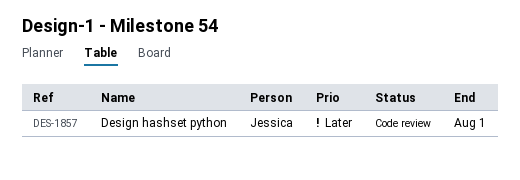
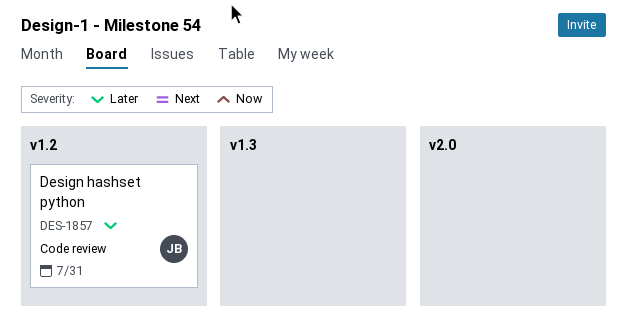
DES-1857, due: Aug 1 -> Jul 31

